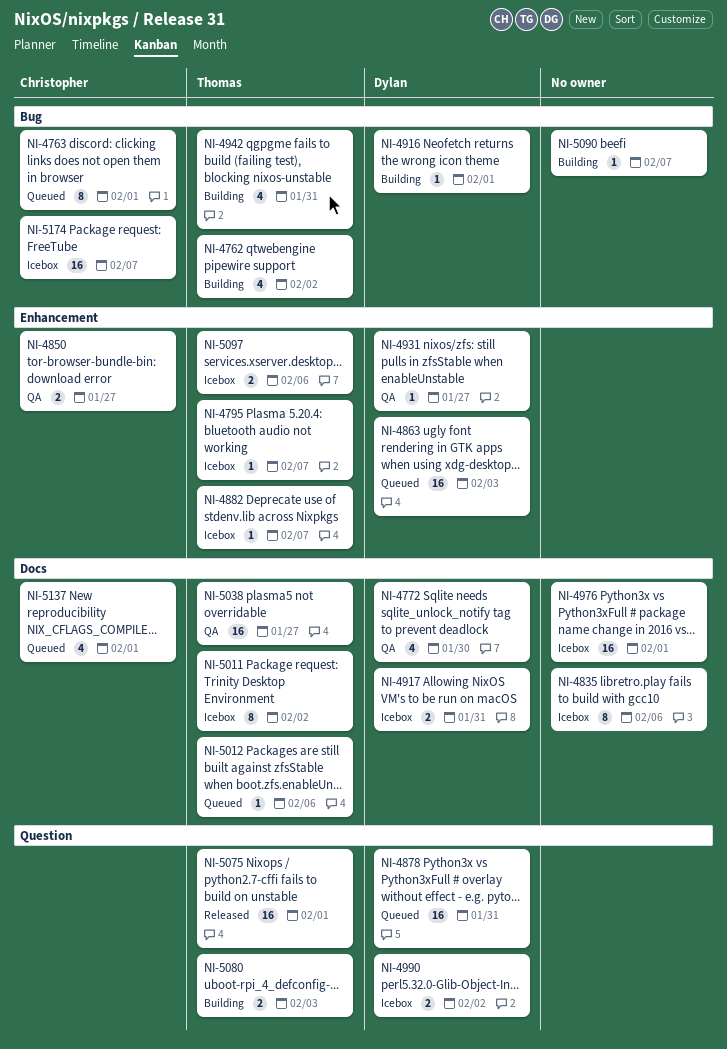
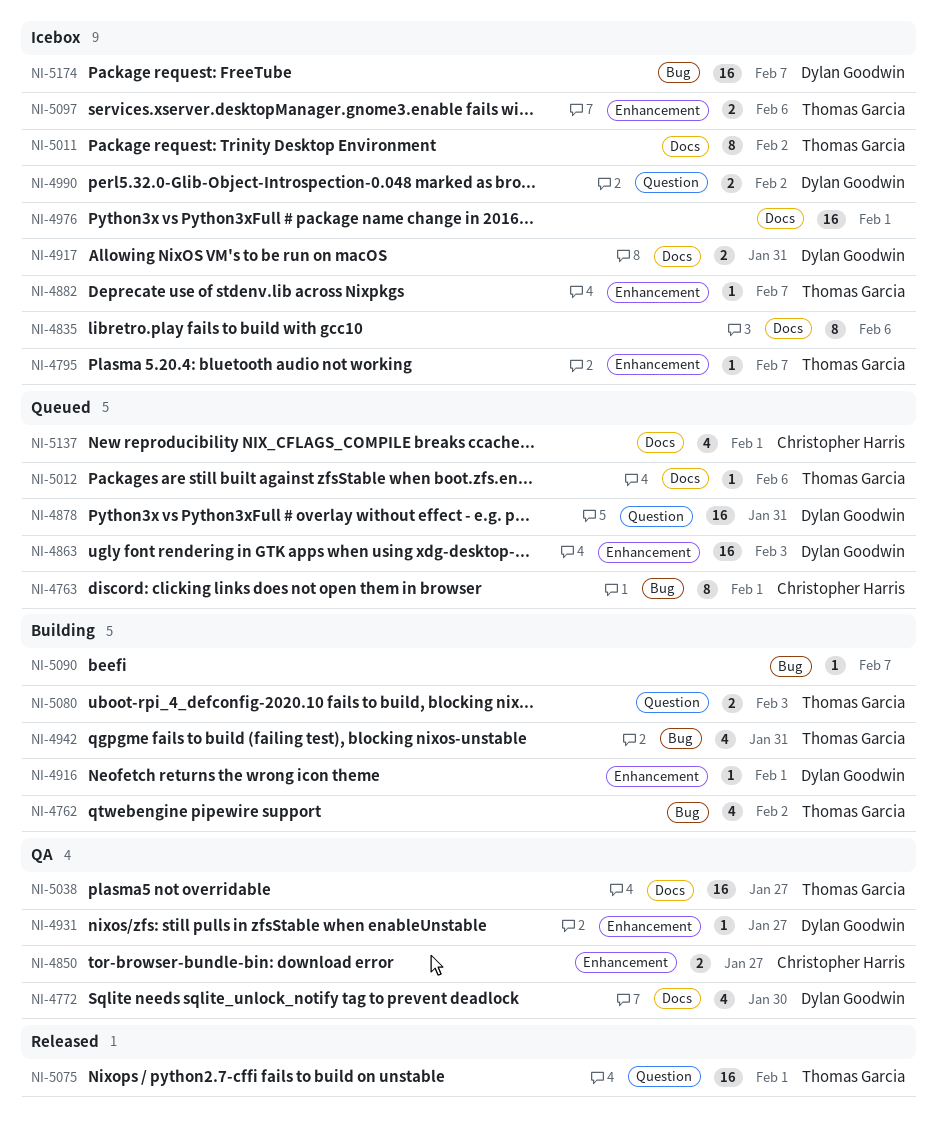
NI-4916, label: Bug -> Enhancement
NI-5174, owner: Christopher Harris -> Dylan Goodwin

